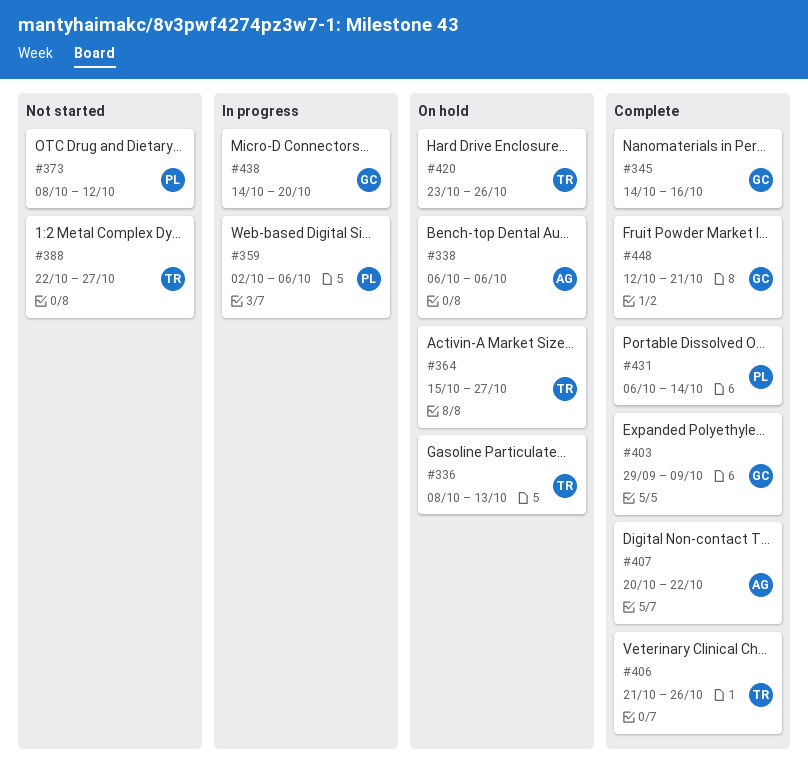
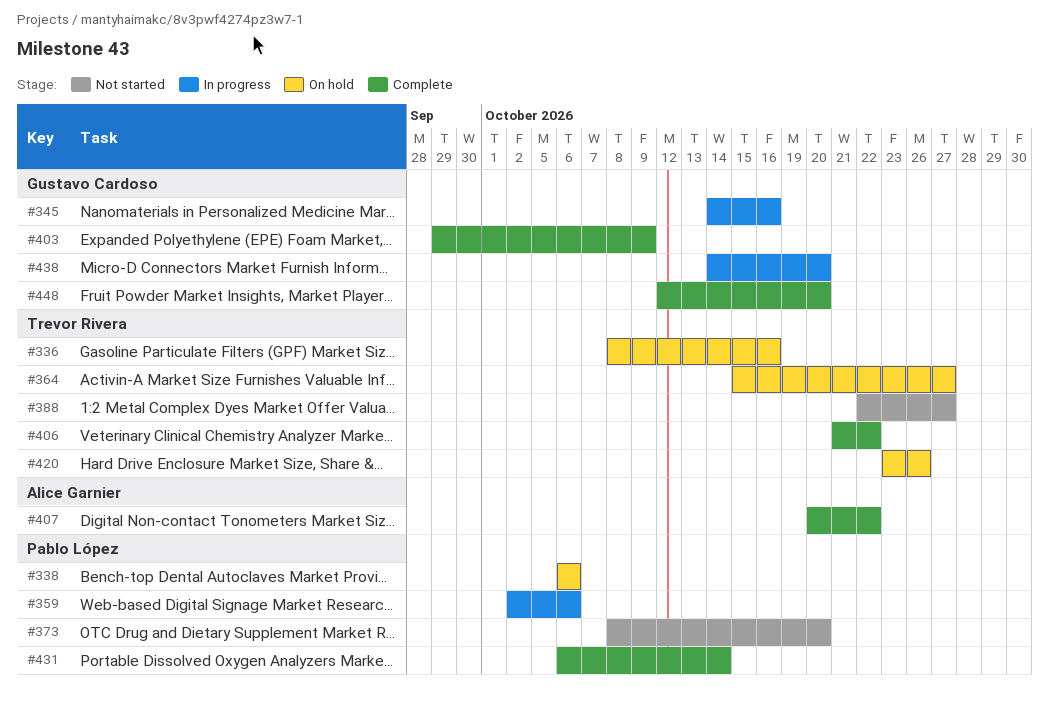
#336, due: Oct 13 -> Oct 16
#338, owner: Alice Garnier -> Pablo López
#345, status: Complete -> In progress
#373, due: Oct 12 -> Oct 20
#406, due: Oct 26 -> Oct 22
#448, due: Oct 21 -> Oct 20

